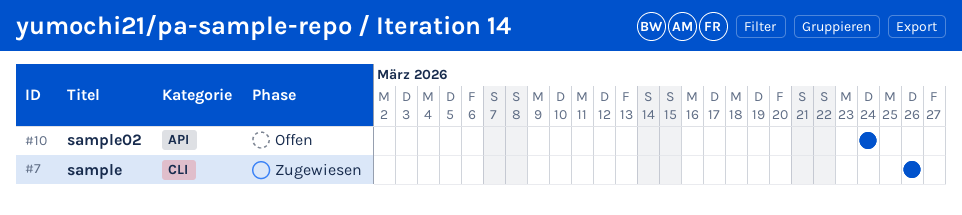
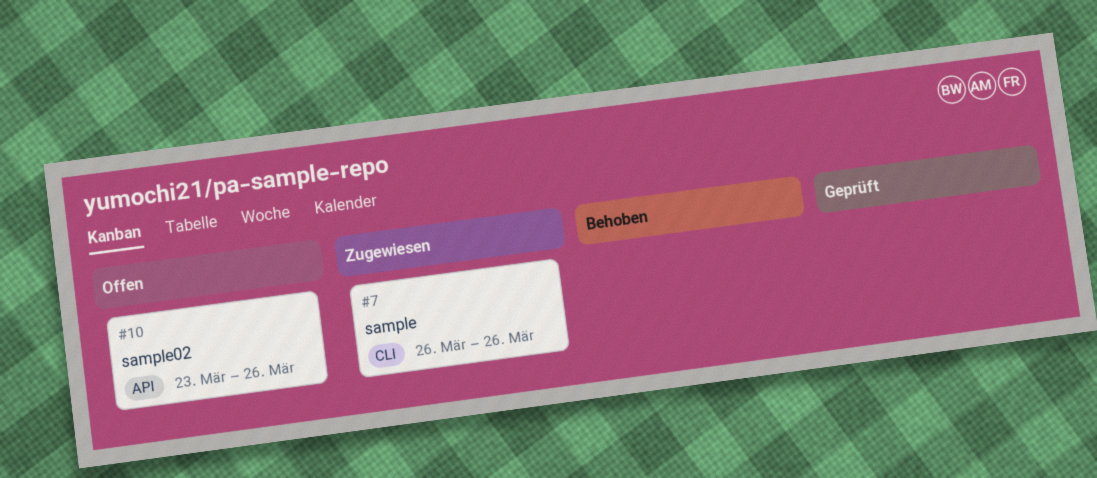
#10, start: Mar 24 -> Mar 23
#10, due: Mar 24 -> Mar 26

